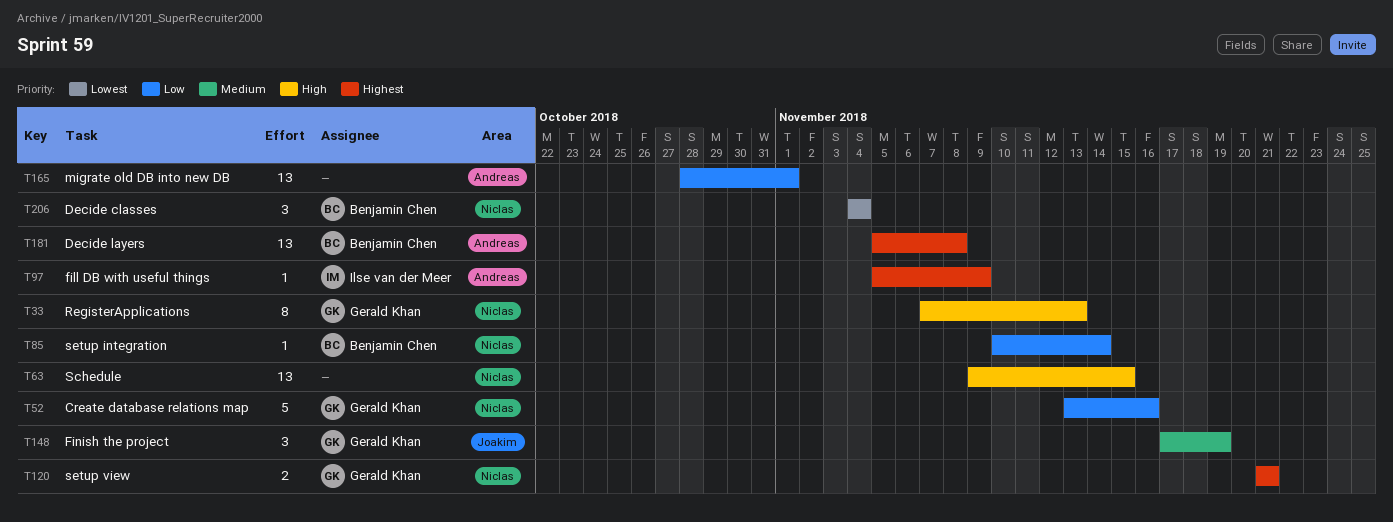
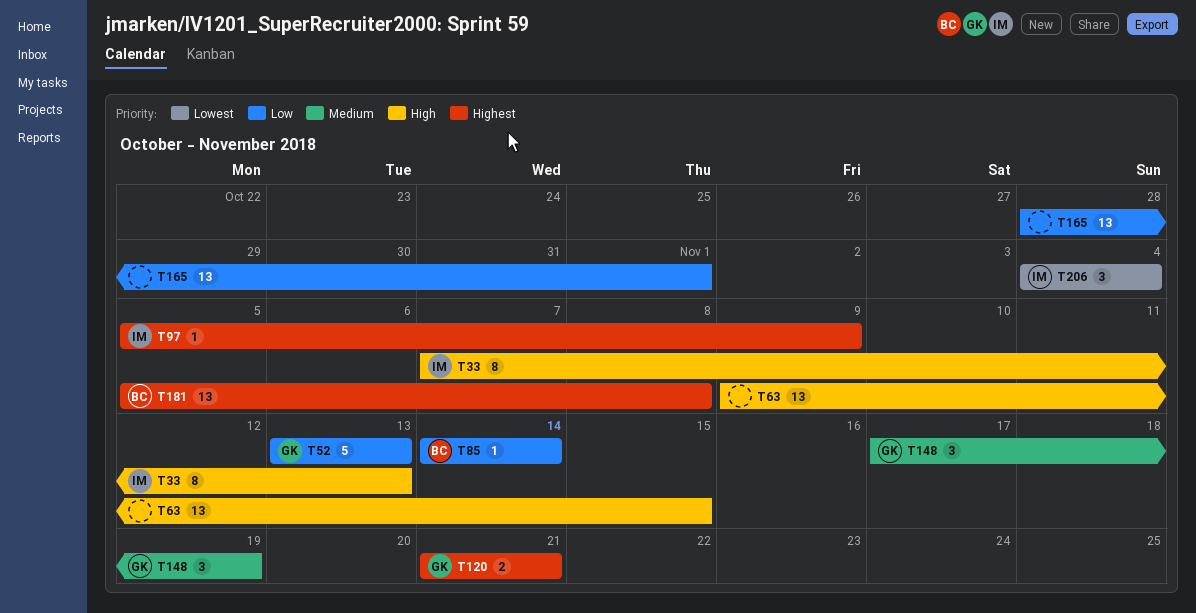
T33, owner: Gerald Khan -> Ilse van der Meer
T52, due: Nov 16 -> Nov 13
T85, start: Nov 10 -> Nov 14
T206, owner: Benjamin Chen -> Ilse van der Meer

